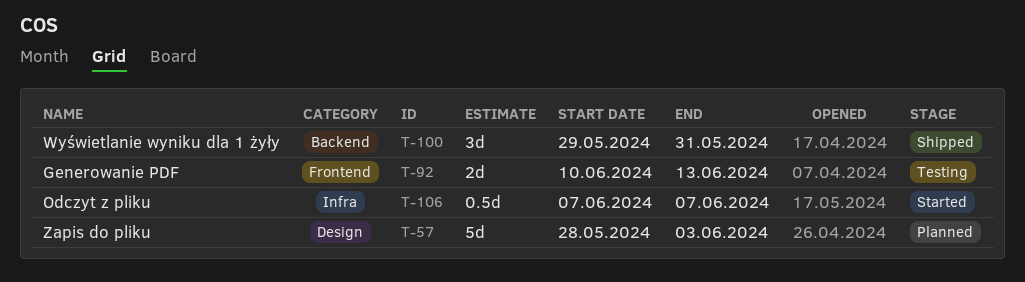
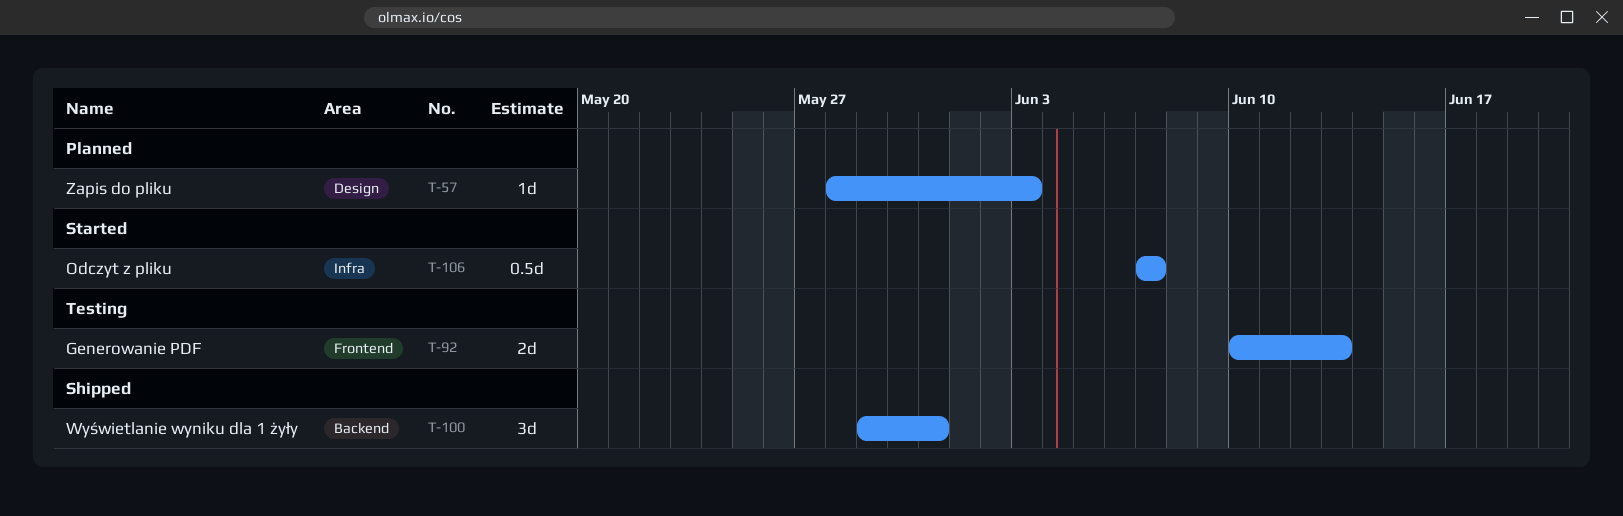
T-57, estimate: 5d -> 1d

